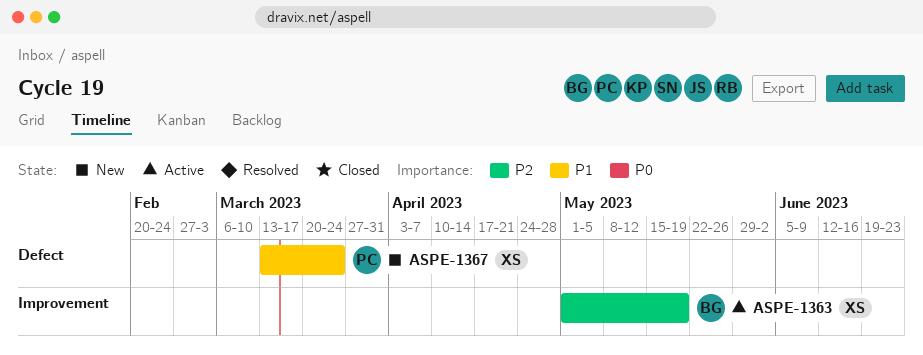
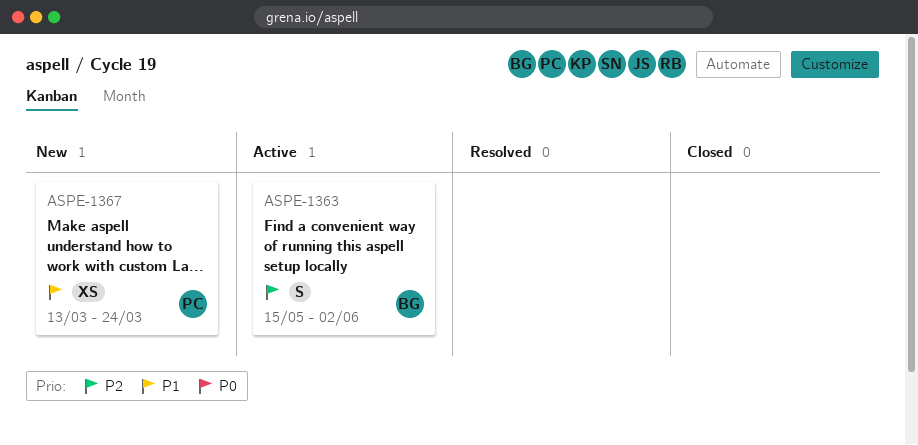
ASPE-1363, estimate: XS -> S
ASPE-1363, start: May 1 -> May 15
ASPE-1363, due: May 19 -> Jun 2

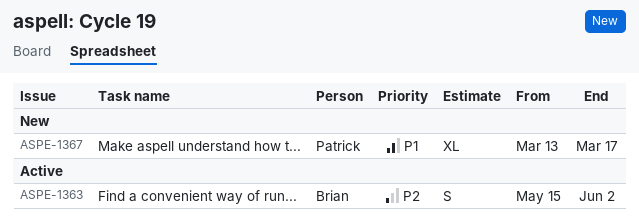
ASPE-1367, estimate: XS -> XL
ASPE-1367, due: Mar 24 -> Mar 17

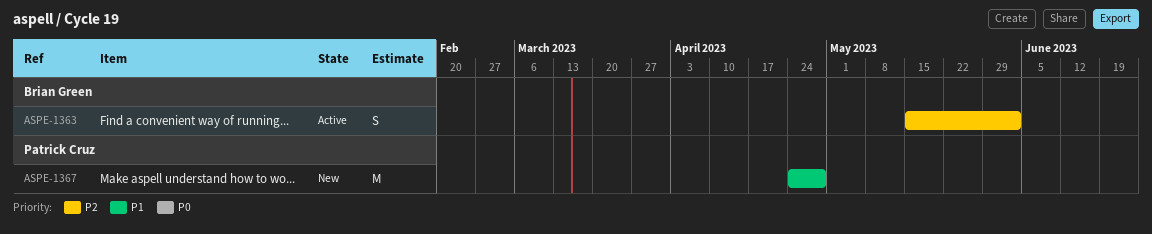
ASPE-1367, estimate: XL -> M
ASPE-1367, start: Mar 13 -> Apr 24
ASPE-1367, due: Mar 17 -> Apr 28

